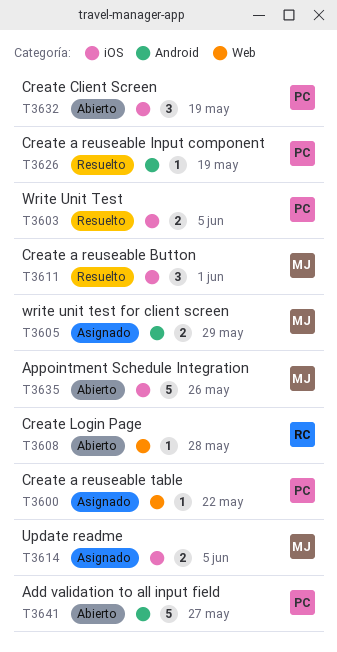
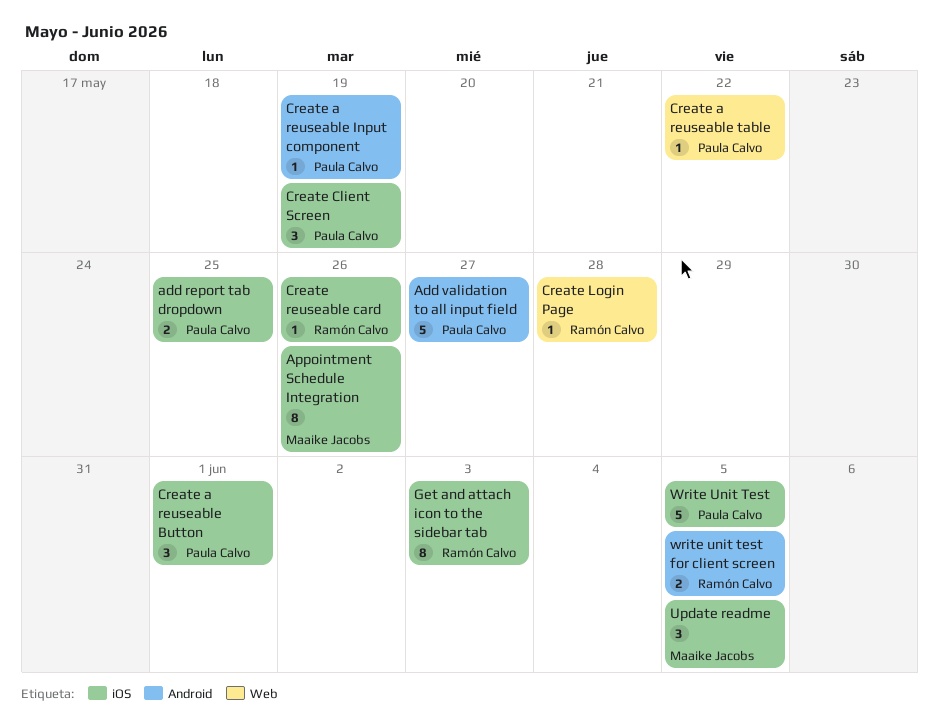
add report tab dropdown: none -> present
Appointment Schedule Integration, estimate: 5 -> 8
Create a reuseable Button, owner: Maaike Jacobs -> Paula Calvo
Create reuseable card: none -> present
Get and attach icon to the sidebar tab: none -> present
Update readme, estimate: 2 -> 3
Write Unit Test, estimate: 2 -> 5
write unit test for client screen, owner: Maaike Jacobs -> Ramón Calvo
write unit test for client screen, due: May 29 -> Jun 5

